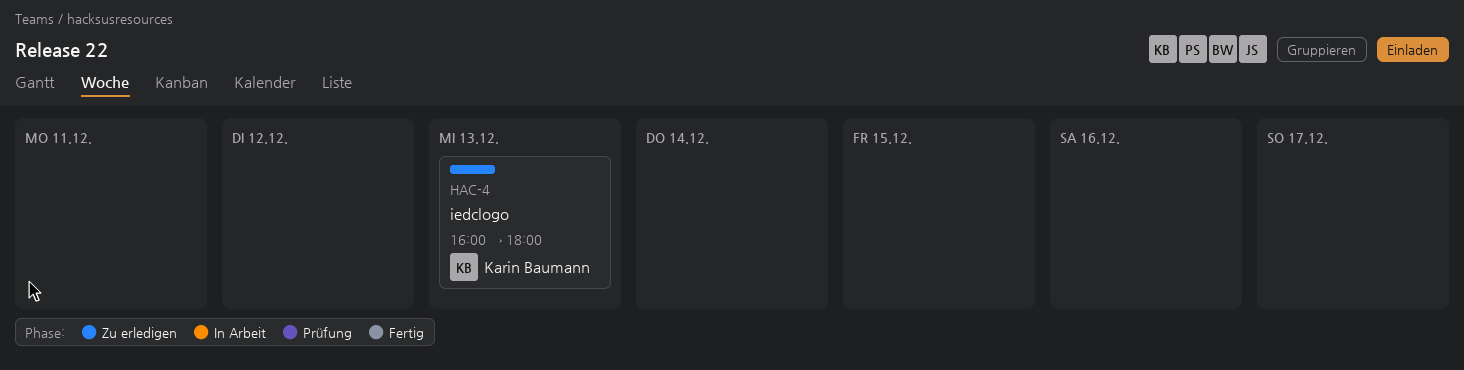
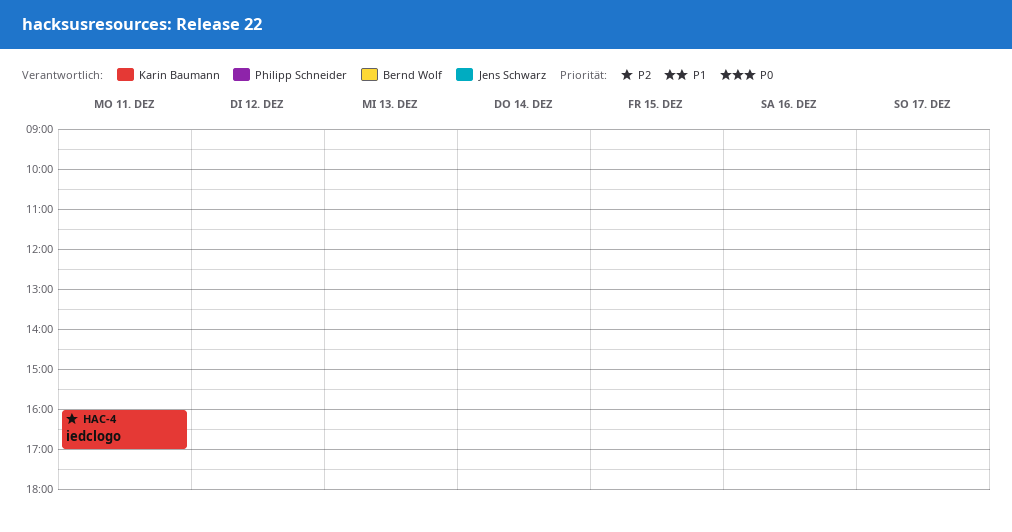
HAC-4, day: Dec 13 -> Dec 11
HAC-4, ends: 18:00 -> 17:00

